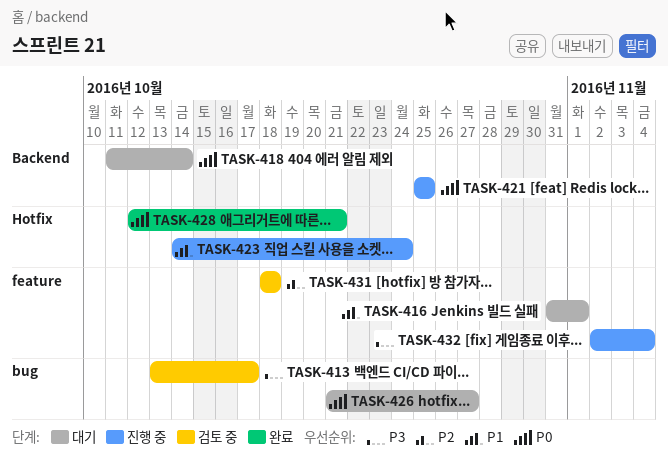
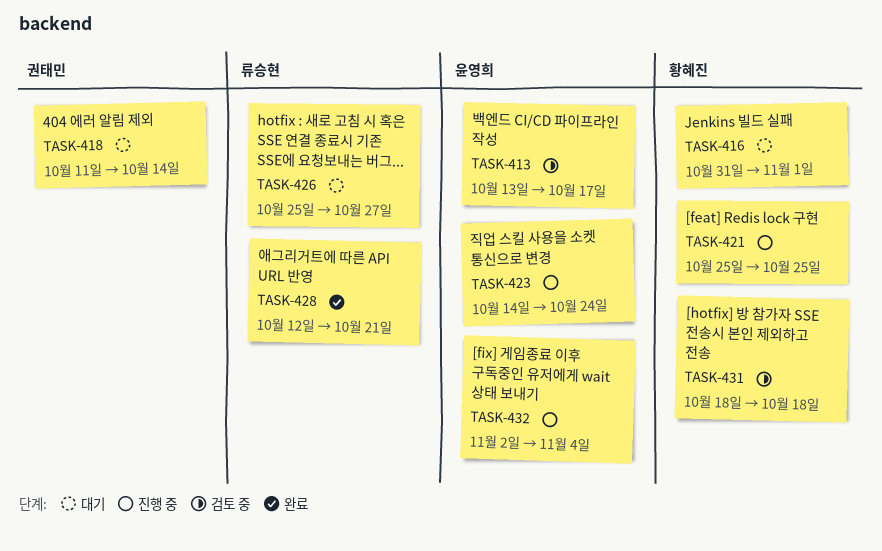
TASK-426, start: Oct 21 -> Oct 25

